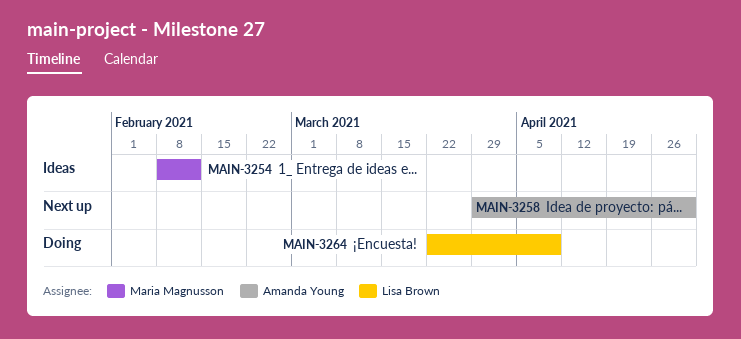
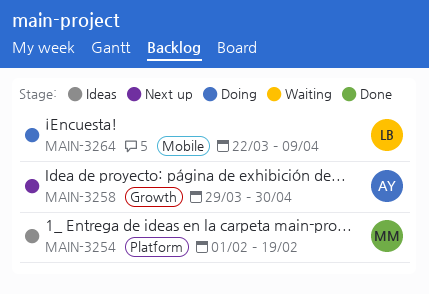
MAIN-3254, start: Feb 8 -> Feb 1
MAIN-3254, due: Feb 12 -> Feb 19

